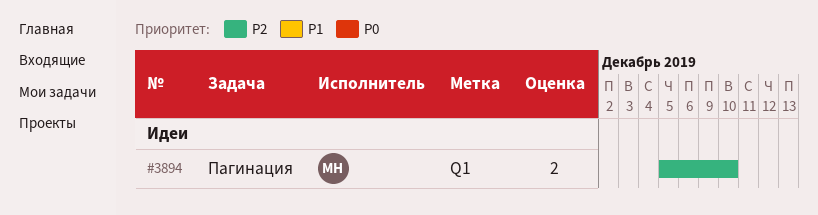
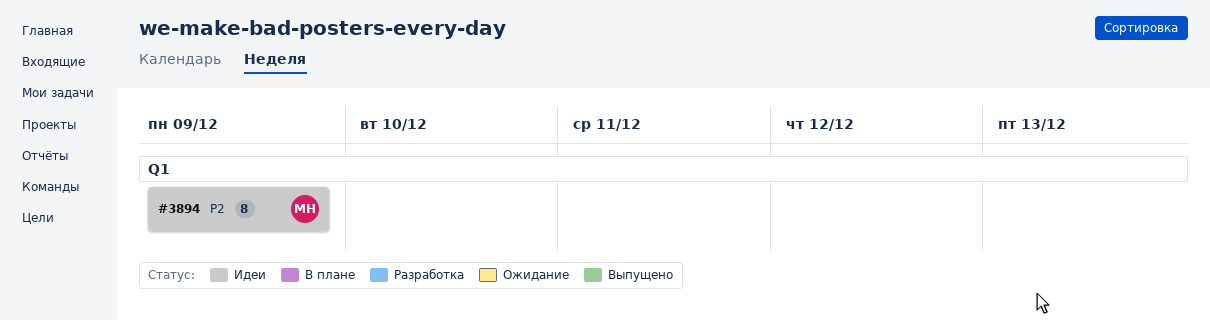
#3894, estimate: 2 -> 8
#3894, due: Dec 10 -> Dec 9

